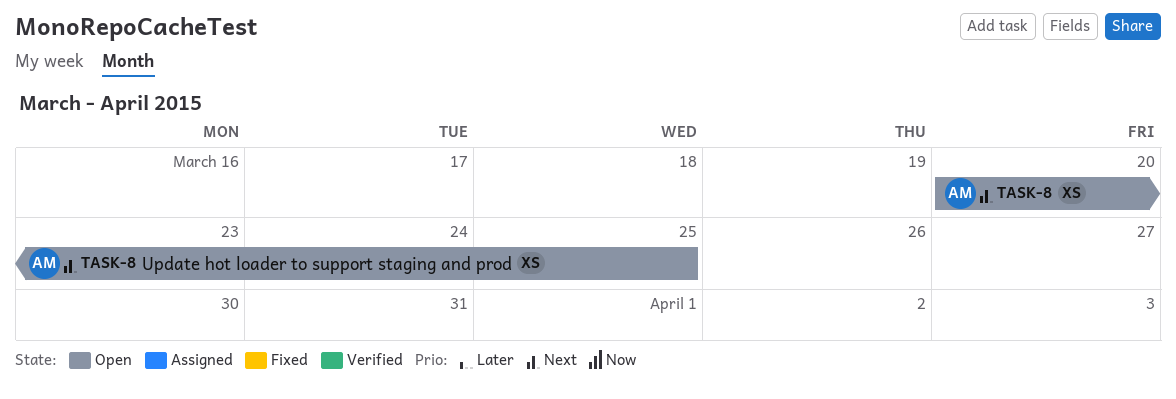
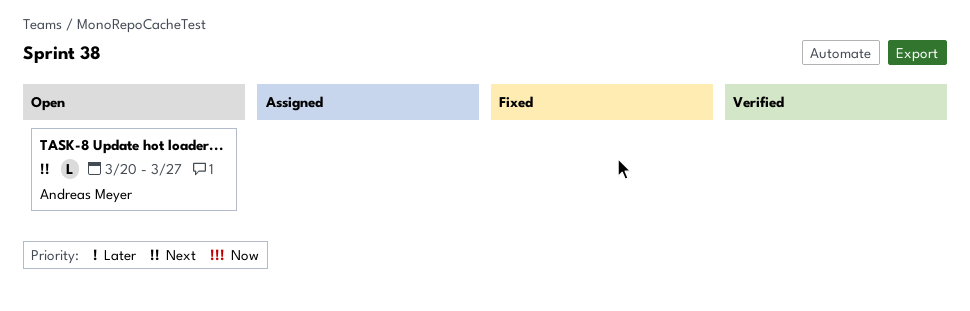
TASK-8, estimate: XS -> L
TASK-8, due: Mar 25 -> Mar 27

